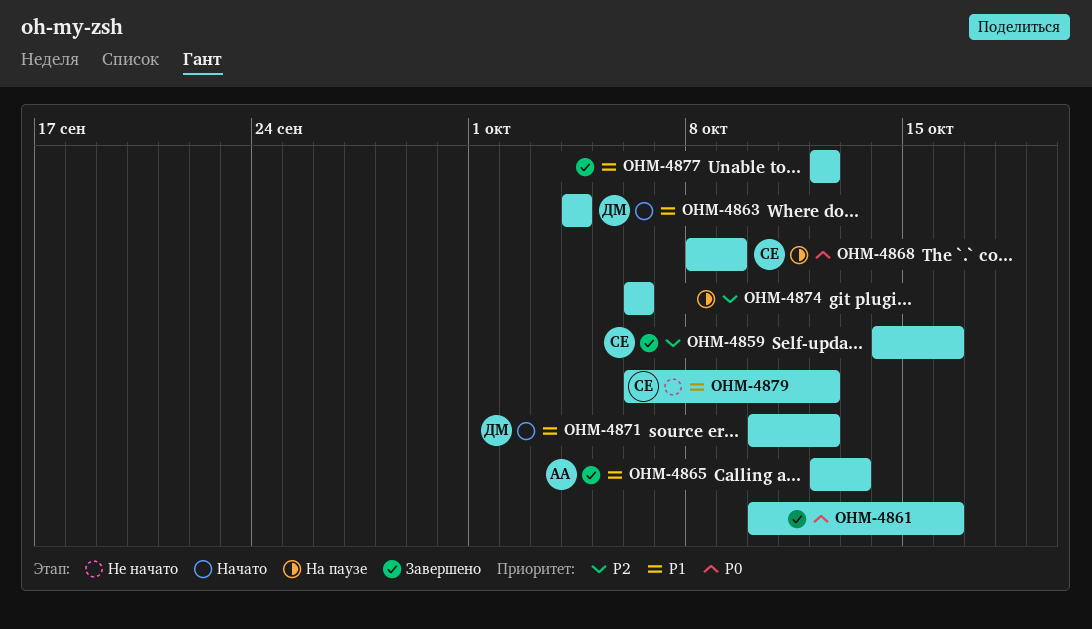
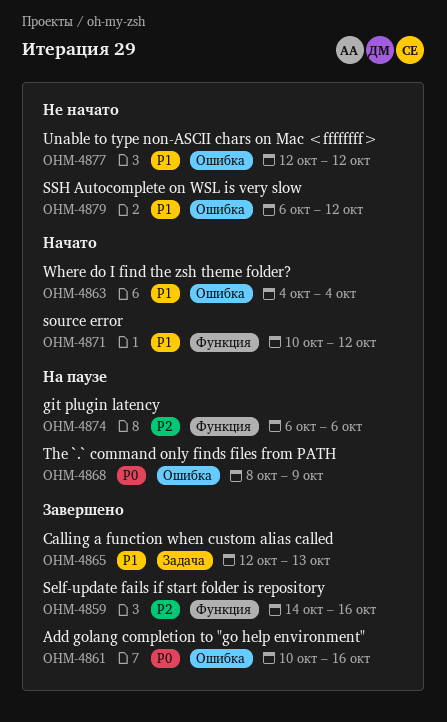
OHM-4877, status: Завершено -> Не начато

